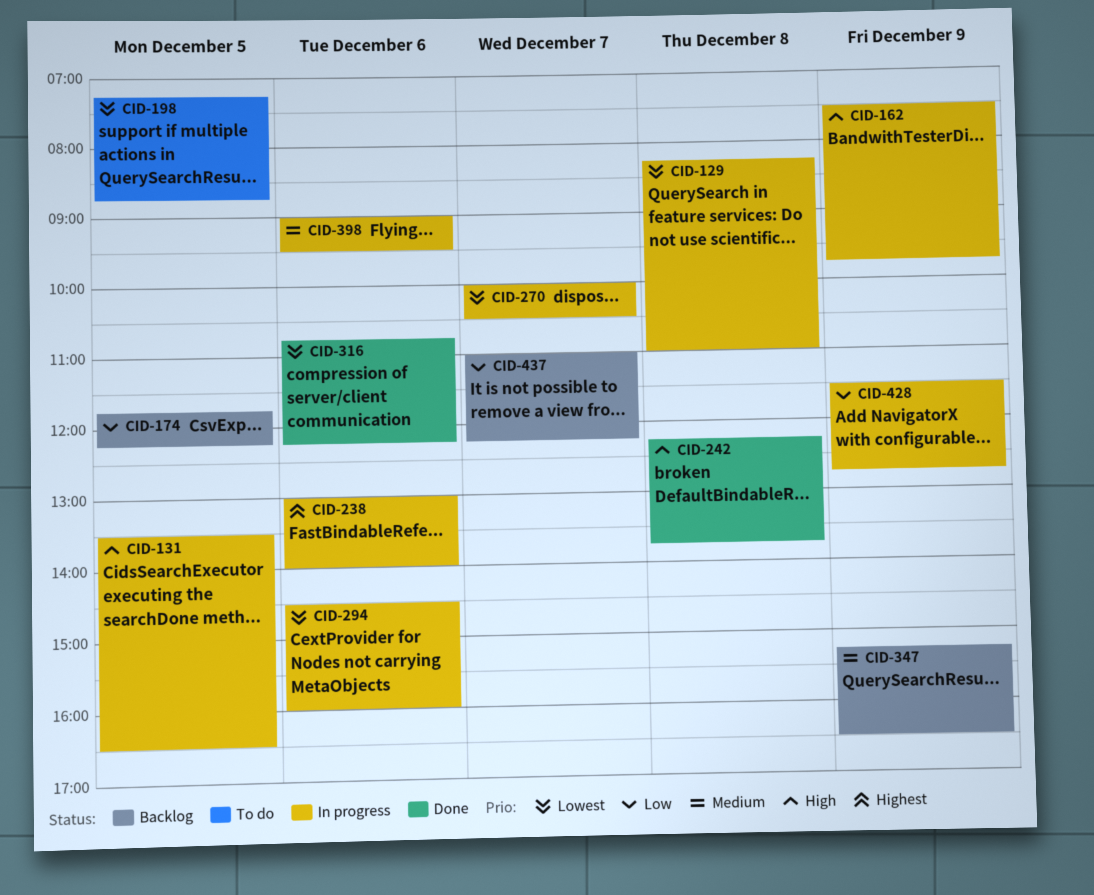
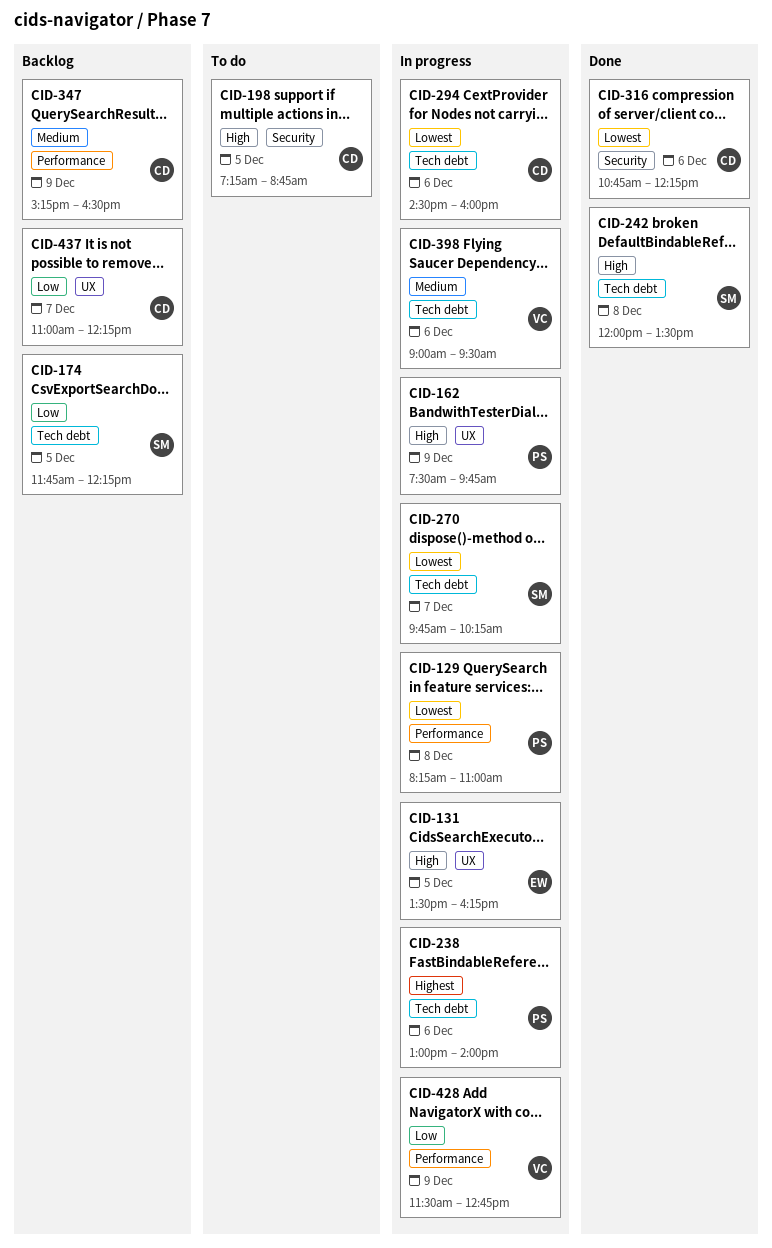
CID-131, ends: 16:30 -> 16:15
CID-198, priority: Lowest -> High
CID-242, begins: 12:15 -> 12:00
CID-242, ends: 13:45 -> 13:30
CID-270, begins: 10:00 -> 09:45
CID-270, ends: 10:30 -> 10:15

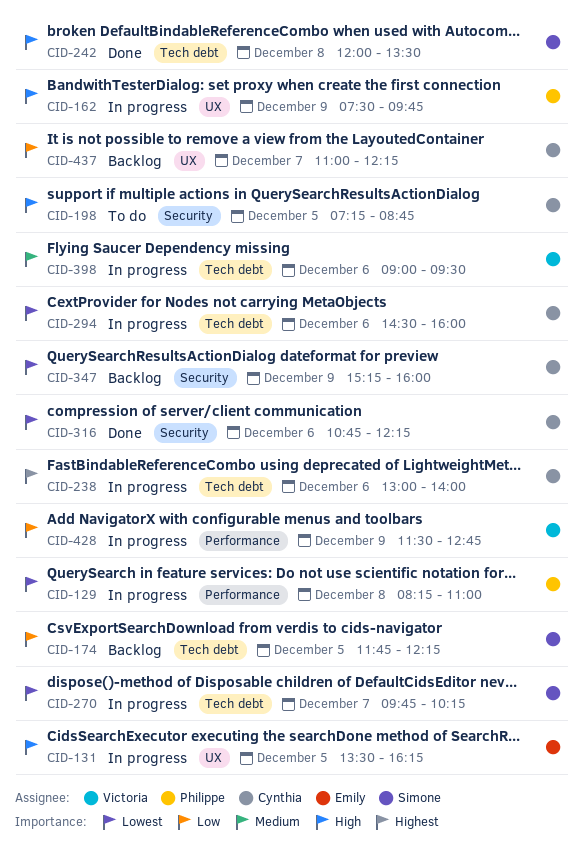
CID-238, owner: Philippe -> Cynthia
CID-347, priority: Medium -> Lowest
CID-347, label: Performance -> Security
CID-347, ends: 16:30 -> 16:00

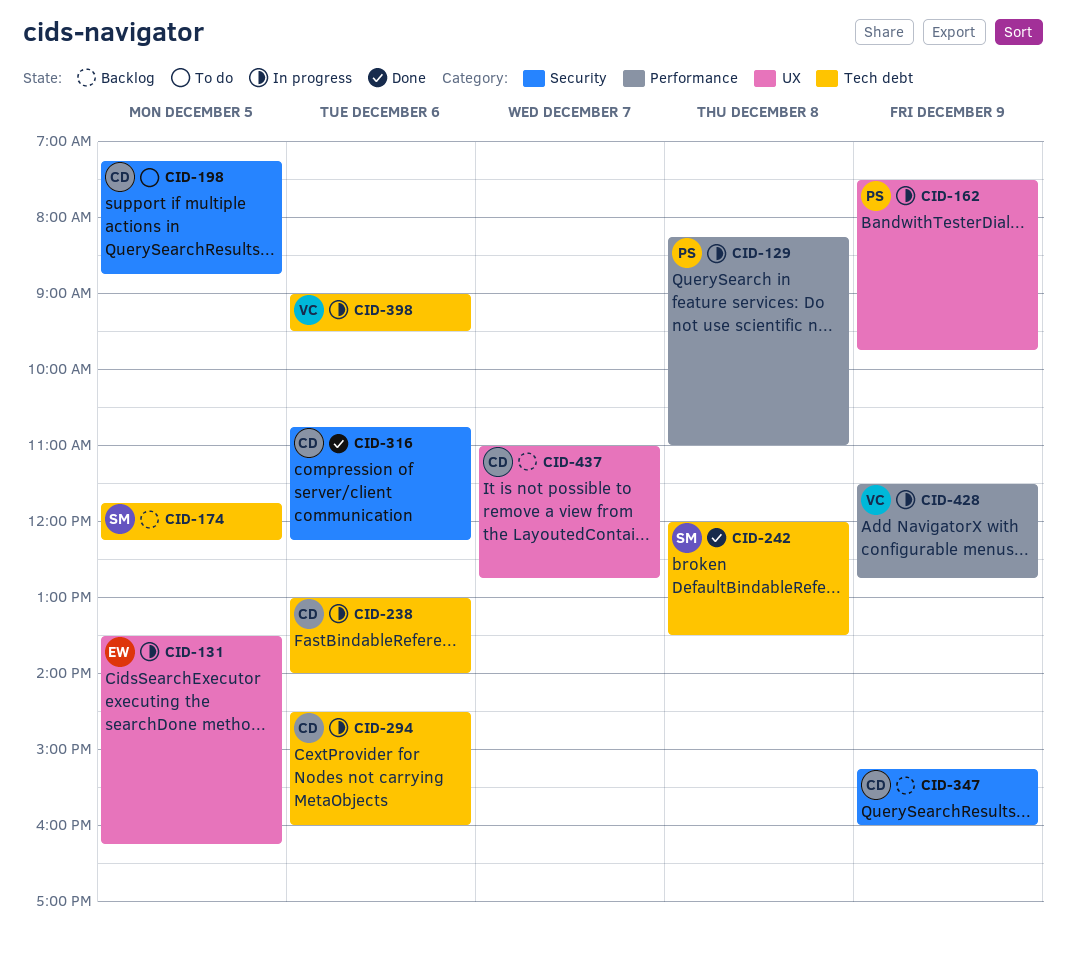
CID-270: present -> none
CID-437, ends: 12:15 -> 12:45

